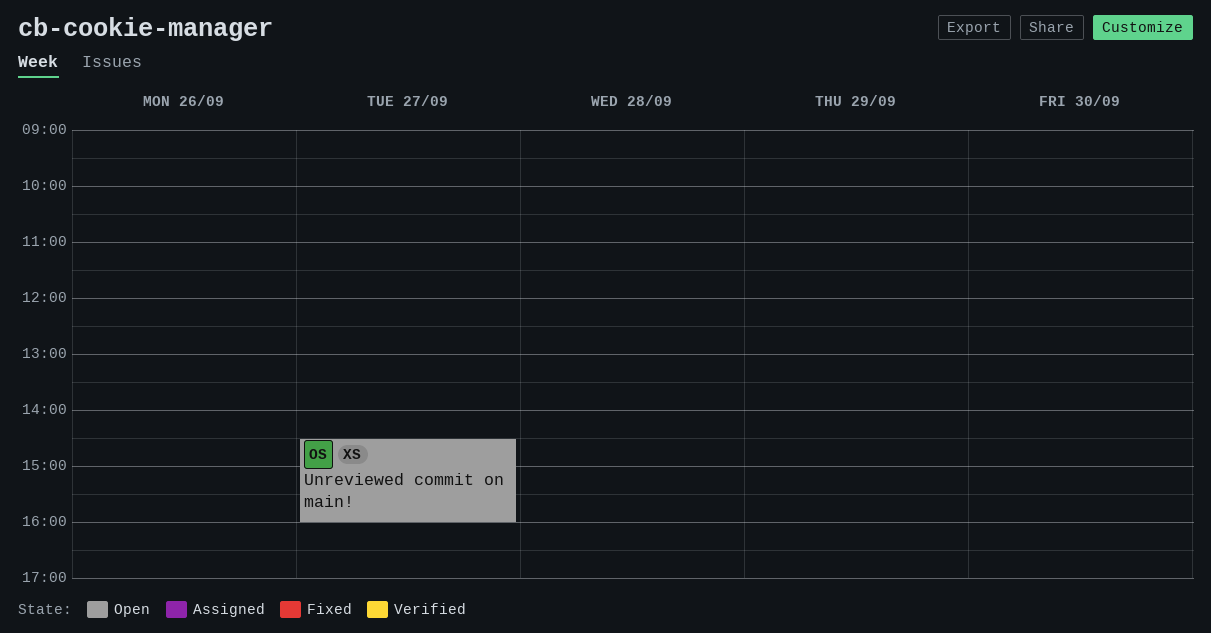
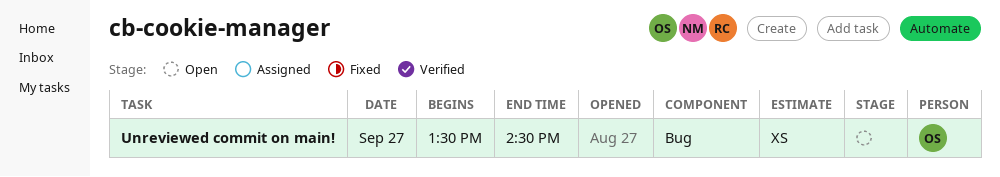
Unreviewed commit on main!, begins: 14:30 -> 13:30
Unreviewed commit on main!, ends: 16:00 -> 14:30

